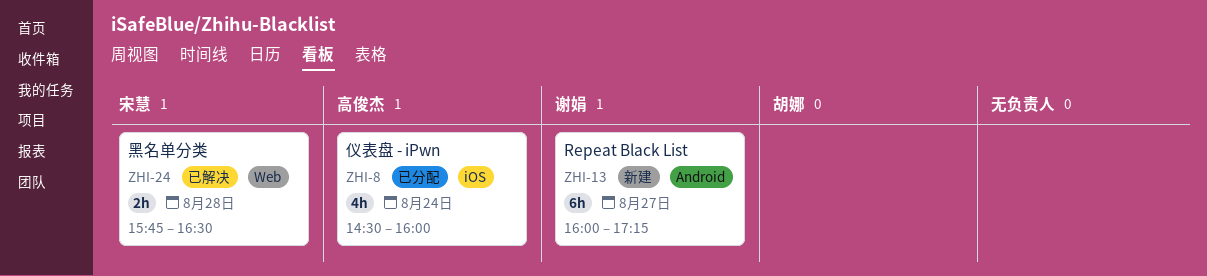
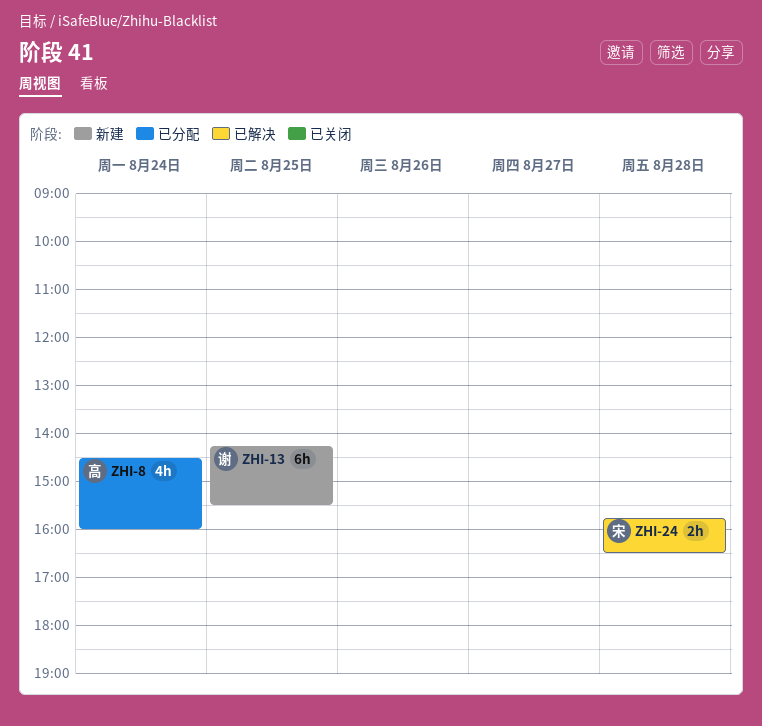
ZHI-13, day: Aug 27 -> Aug 25
ZHI-13, begins: 16:00 -> 14:15
ZHI-13, ends: 17:15 -> 15:30

